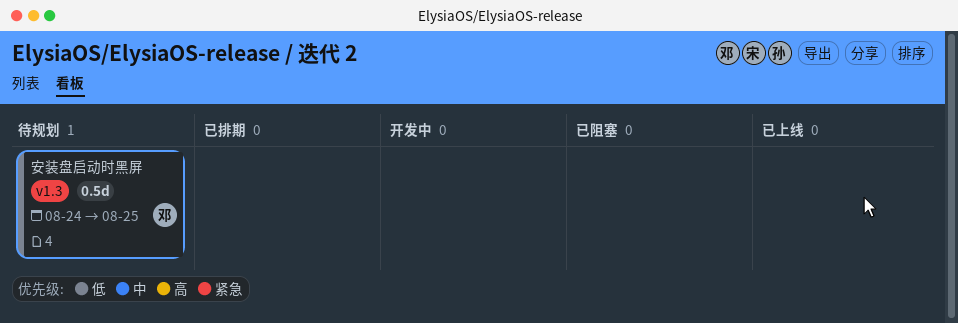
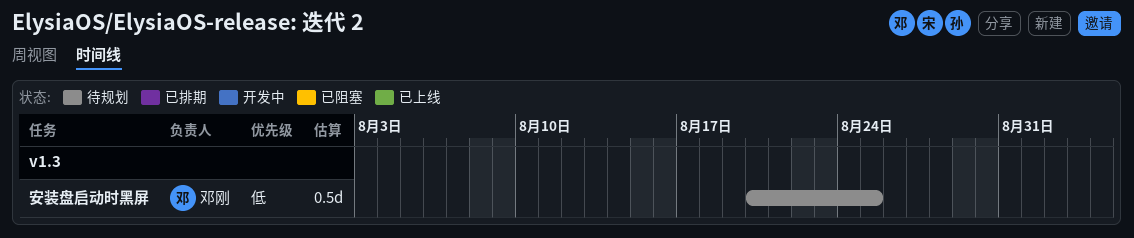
安装盘启动时黑屏, start: Aug 24 -> Aug 20

